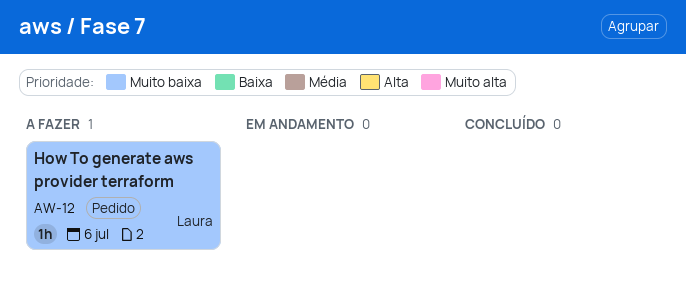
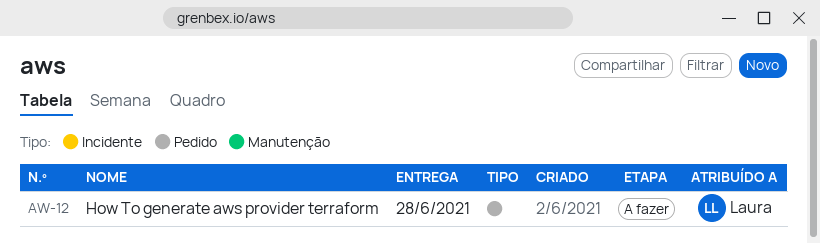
AW-12, due: Jul 6 -> Jun 28

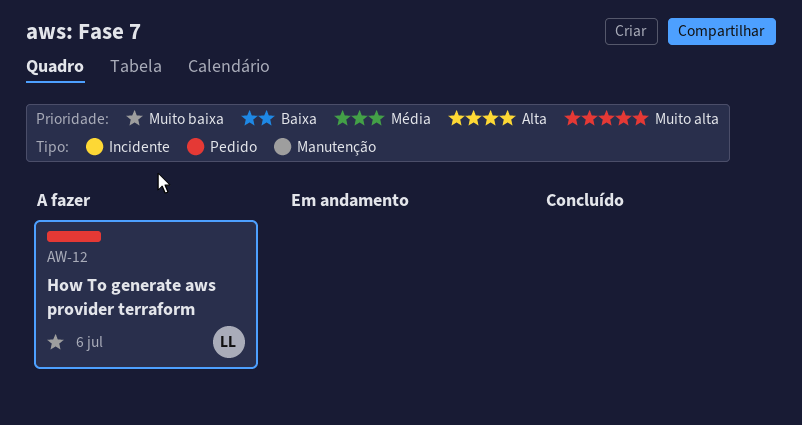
AW-12, due: Jun 28 -> Jul 6

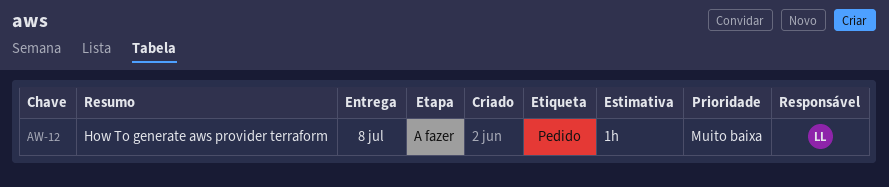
AW-12, due: Jul 6 -> Jul 8

